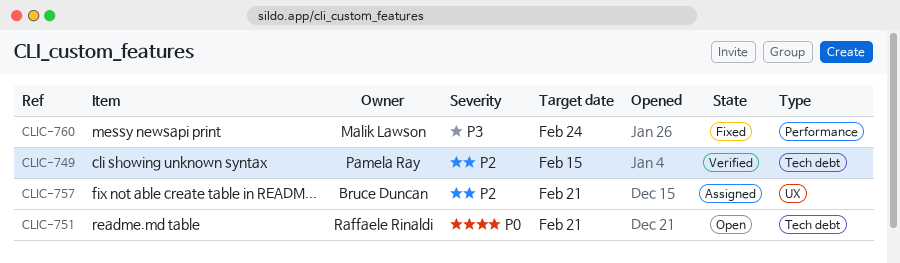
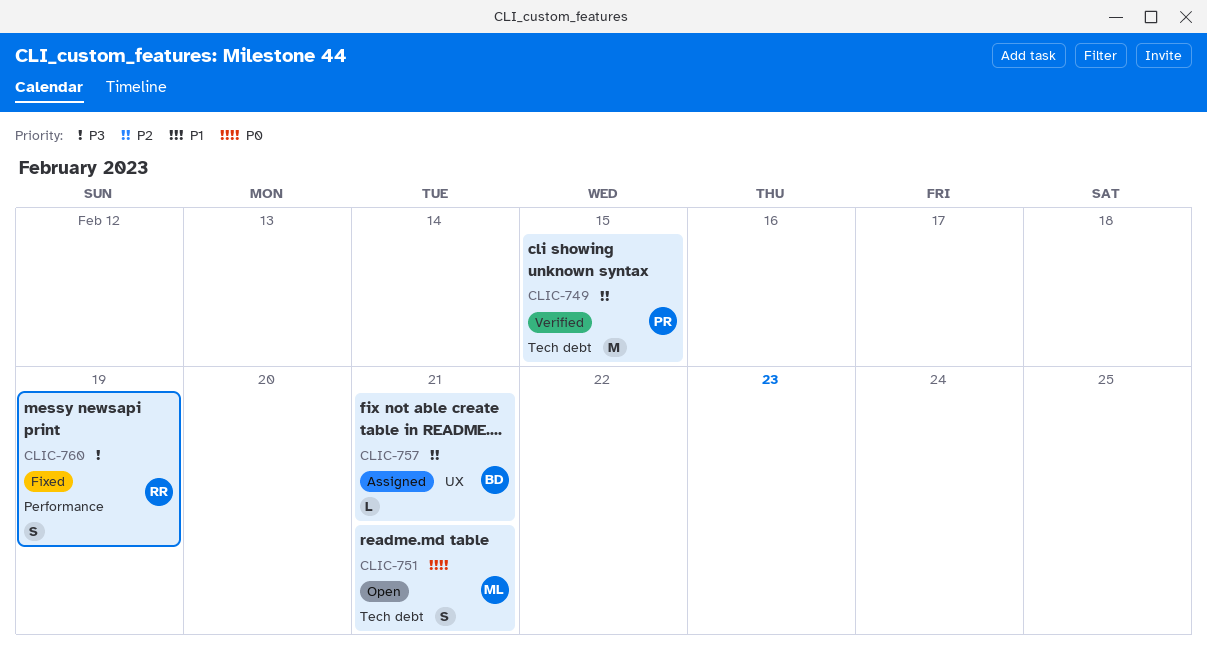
CLIC-751, owner: Raffaele Rinaldi -> Malik Lawson
CLIC-760, owner: Malik Lawson -> Raffaele Rinaldi
CLIC-760, due: Feb 24 -> Feb 19

